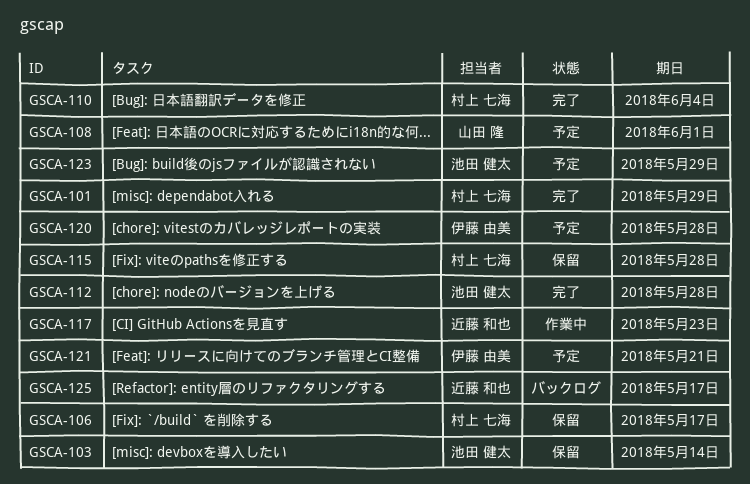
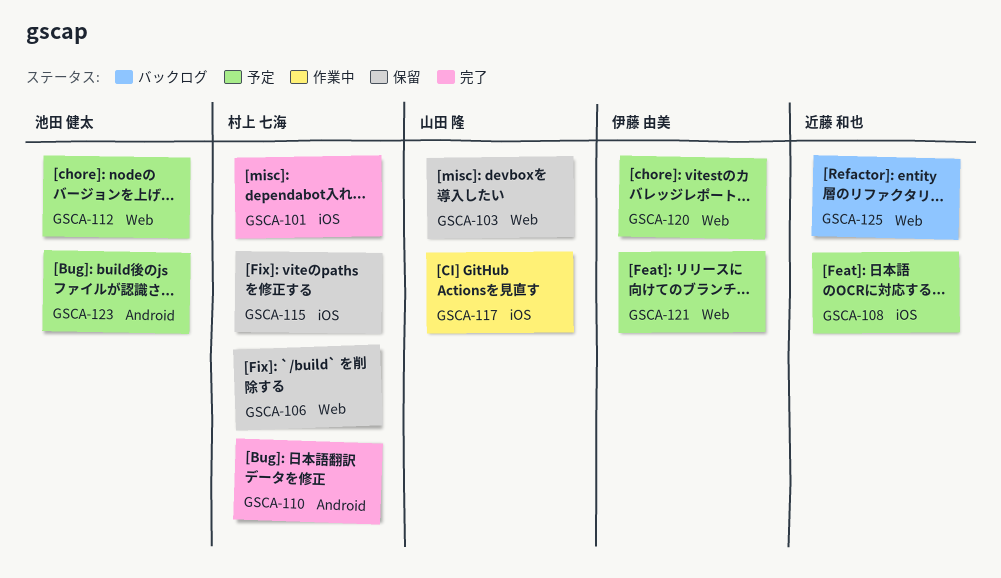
GSCA-103, owner: 池田 健太 -> 山田 隆
GSCA-108, owner: 山田 隆 -> 近藤 和也
GSCA-112, status: 完了 -> 予定
GSCA-117, owner: 近藤 和也 -> 山田 隆

